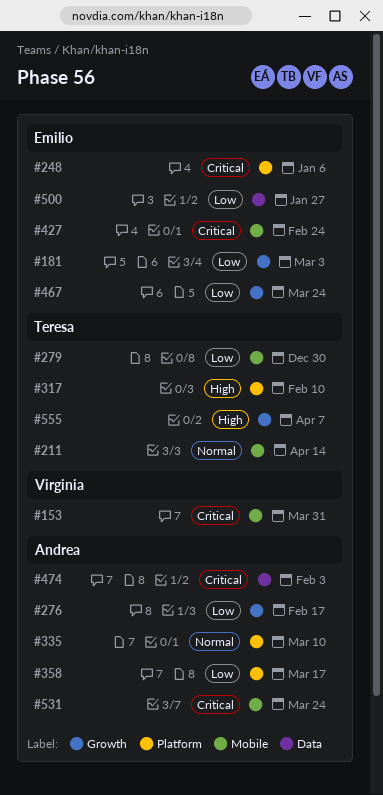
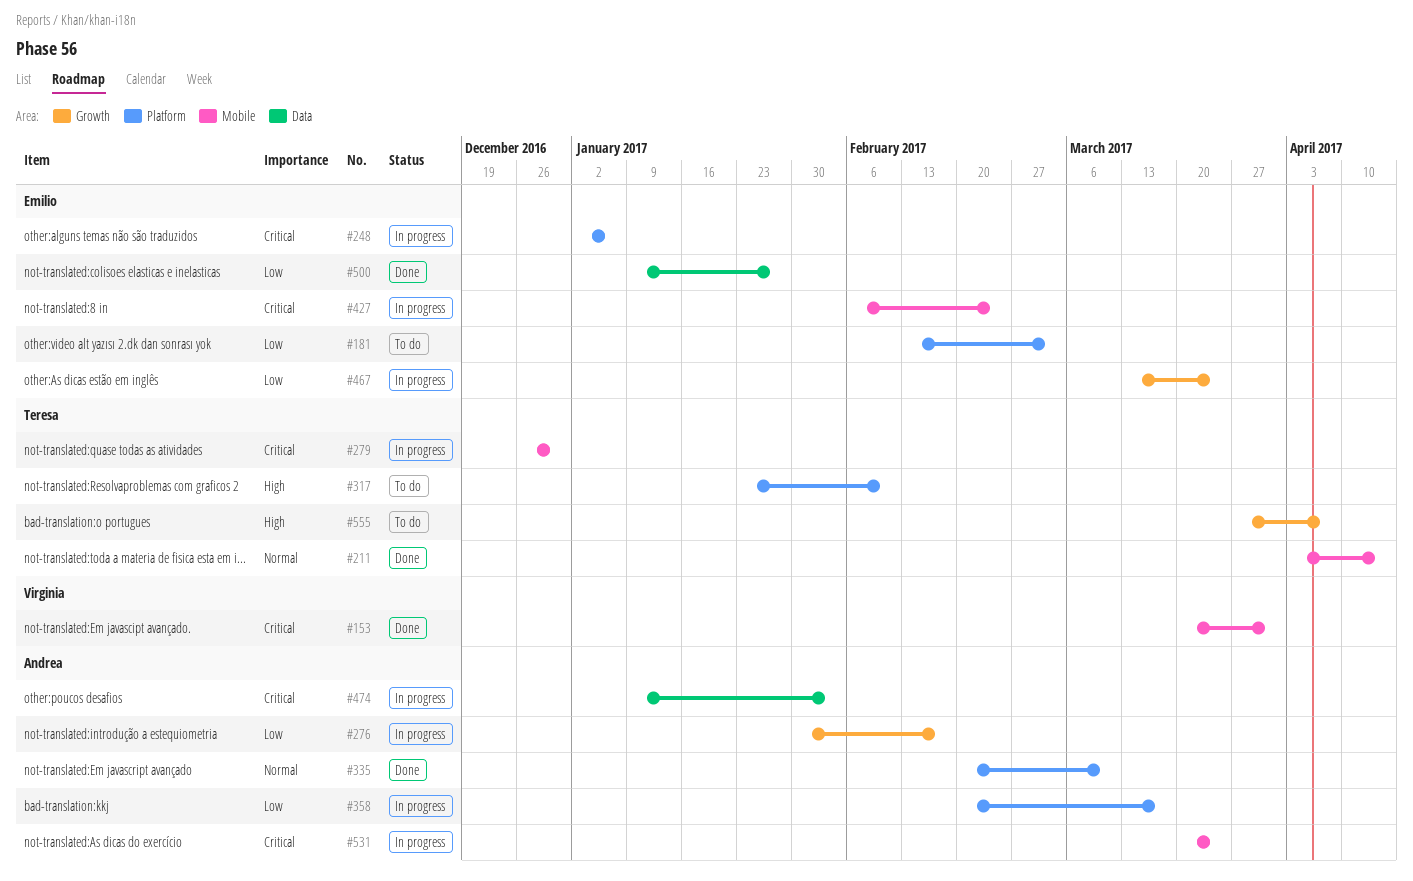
#181, label: Growth -> Platform
#279, priority: Low -> Critical

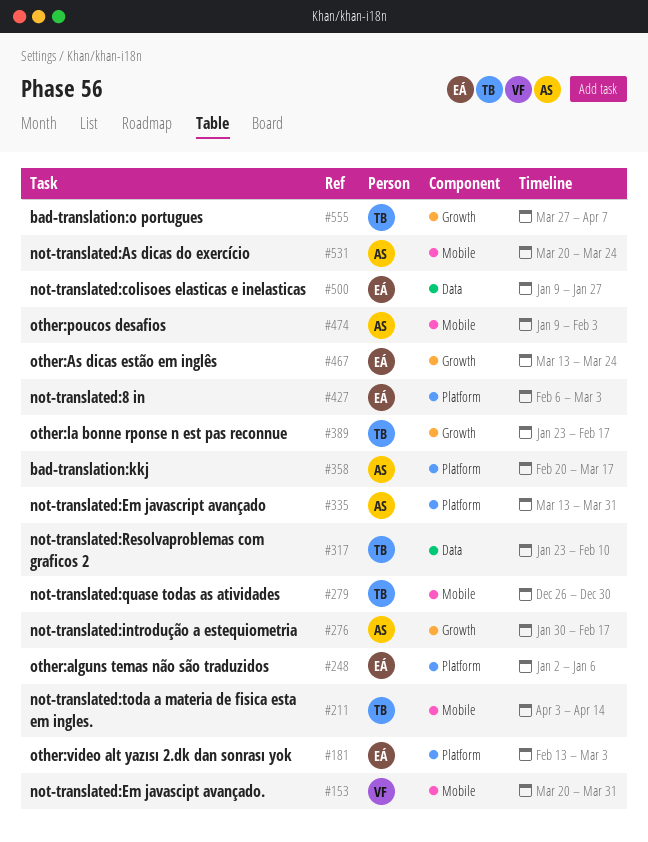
#317, label: Platform -> Data
#335, start: Feb 20 -> Mar 13
#335, due: Mar 10 -> Mar 31
#389: none -> present
#427, label: Mobile -> Platform
#427, due: Feb 24 -> Mar 3
#474, label: Data -> Mobile

